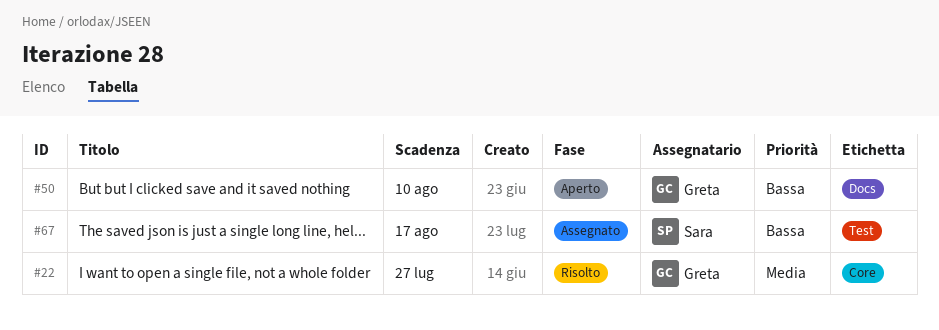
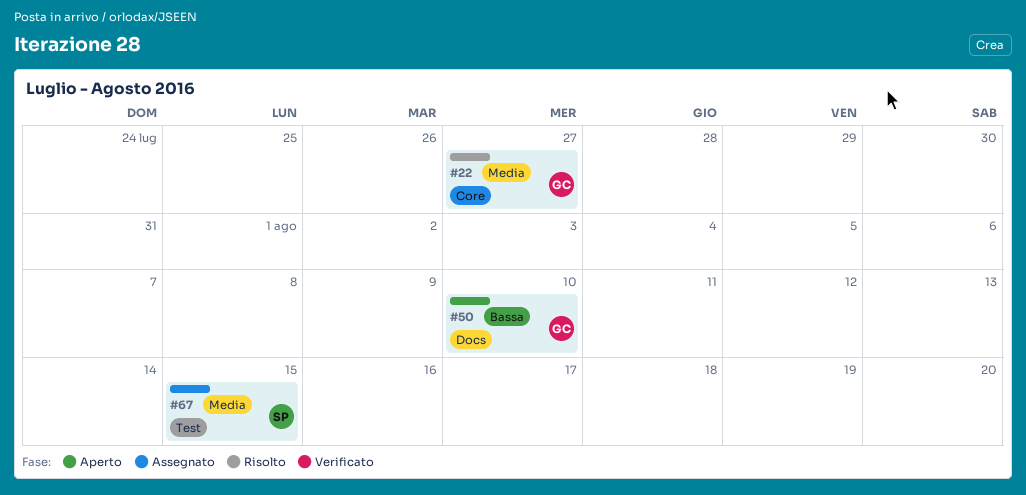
#67, priority: Bassa -> Media
#67, due: Aug 17 -> Aug 15

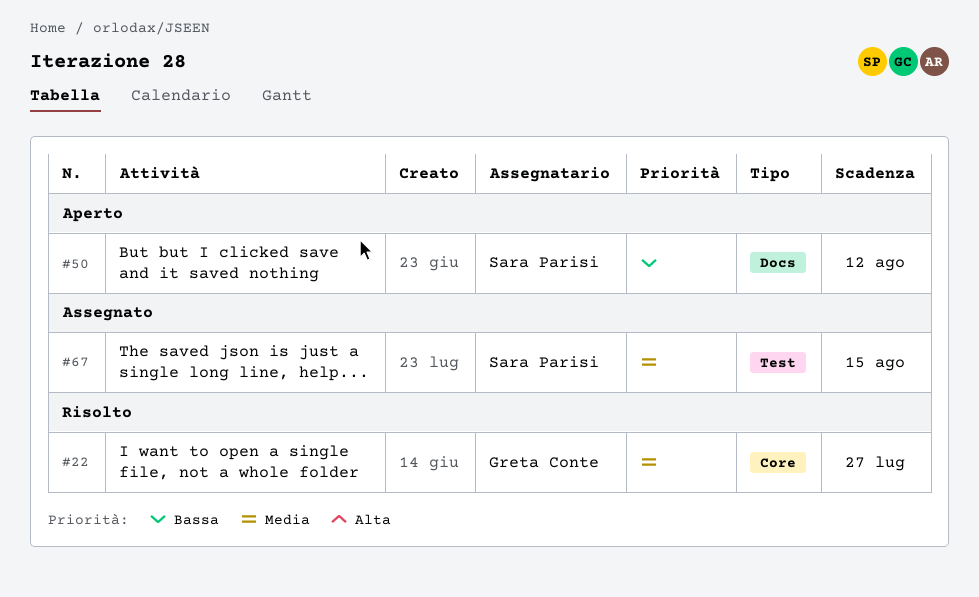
#50, owner: Greta Conte -> Sara Parisi
#50, due: Aug 10 -> Aug 12

